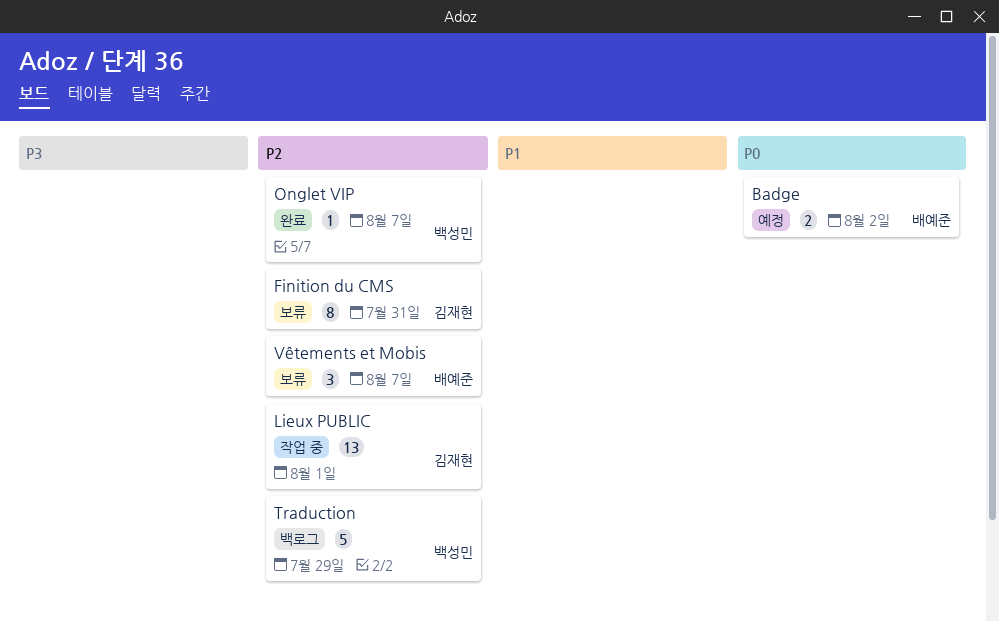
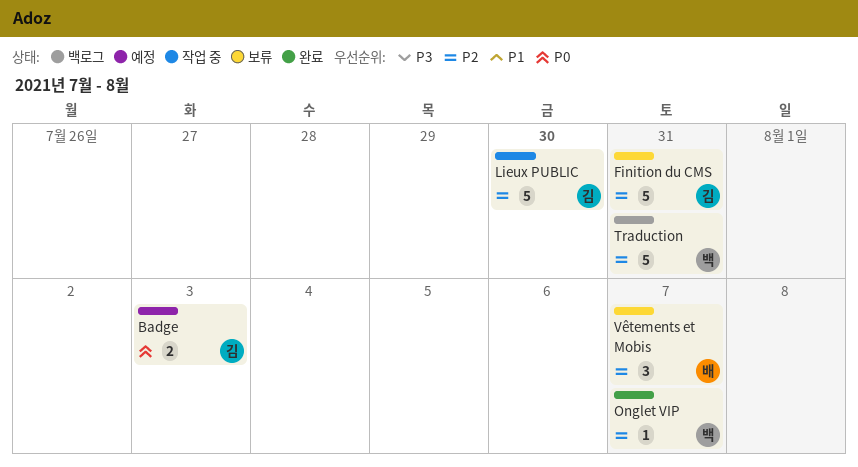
Badge, owner: 배예준 -> 김재현
Badge, due: Aug 2 -> Aug 3
Finition du CMS, estimate: 8 -> 5
Lieux PUBLIC, estimate: 13 -> 5
Lieux PUBLIC, due: Aug 1 -> Jul 30
Traduction, due: Jul 29 -> Jul 31

